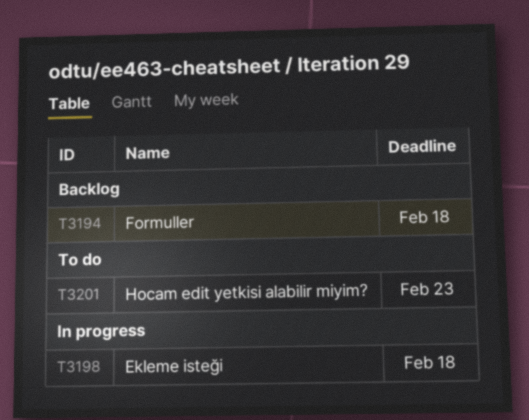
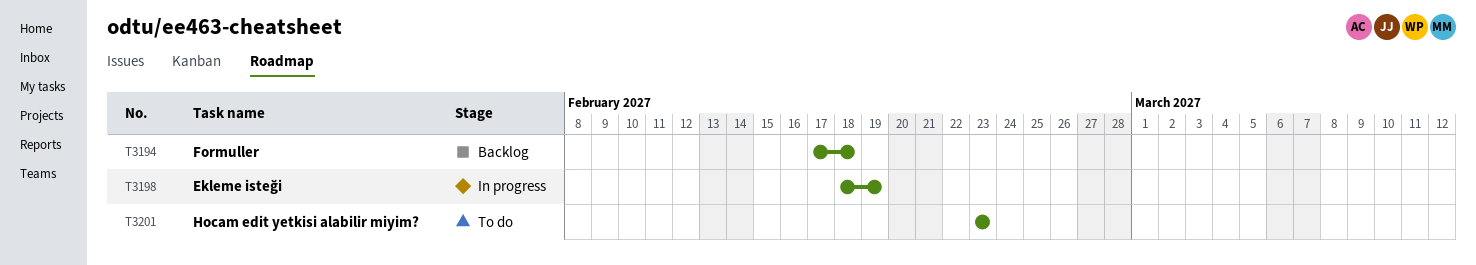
T3198, due: Feb 18 -> Feb 19

